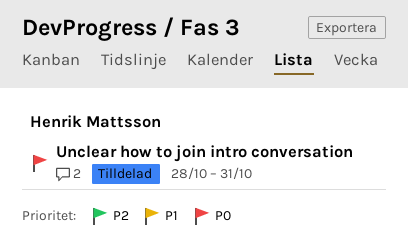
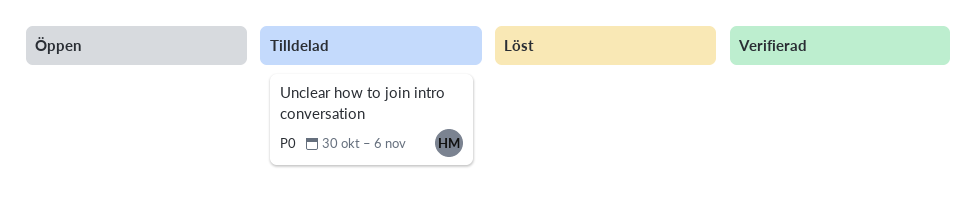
Unclear how to join intro conversation, start: Oct 28 -> Oct 30
Unclear how to join intro conversation, due: Oct 31 -> Nov 6

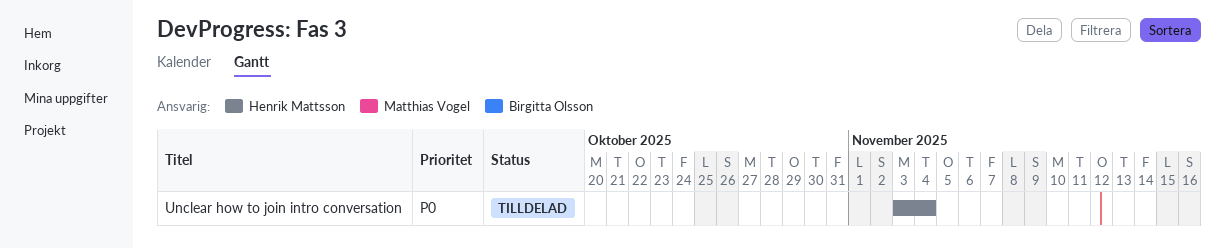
Unclear how to join intro conversation, start: Oct 30 -> Nov 3
Unclear how to join intro conversation, due: Nov 6 -> Nov 4

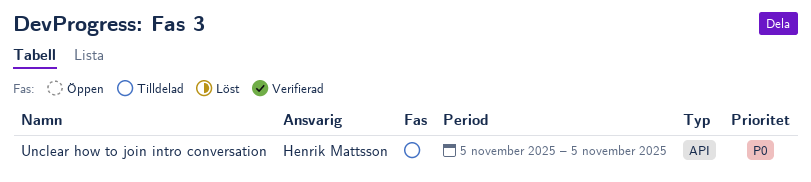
Unclear how to join intro conversation, start: Nov 3 -> Nov 5
Unclear how to join intro conversation, due: Nov 4 -> Nov 5

